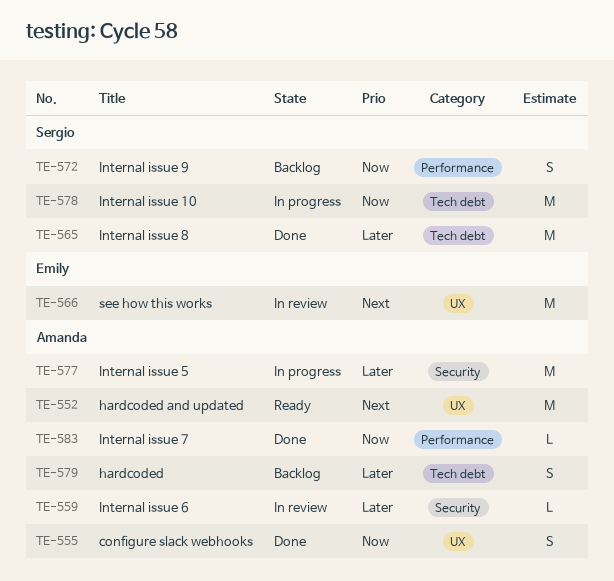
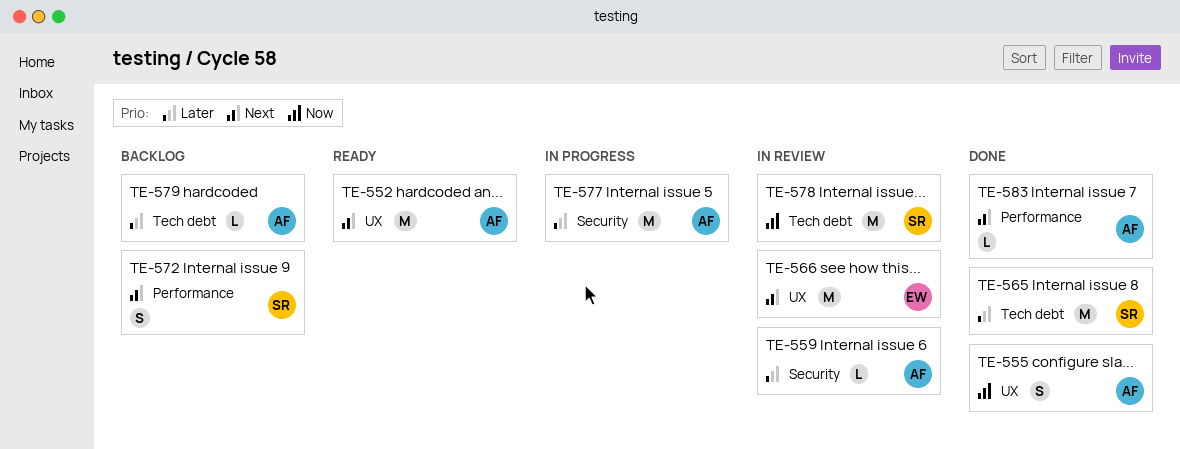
TE-572, priority: Now -> Next
TE-578, status: In progress -> In review
TE-579, estimate: S -> L
TE-583, priority: Now -> Next

